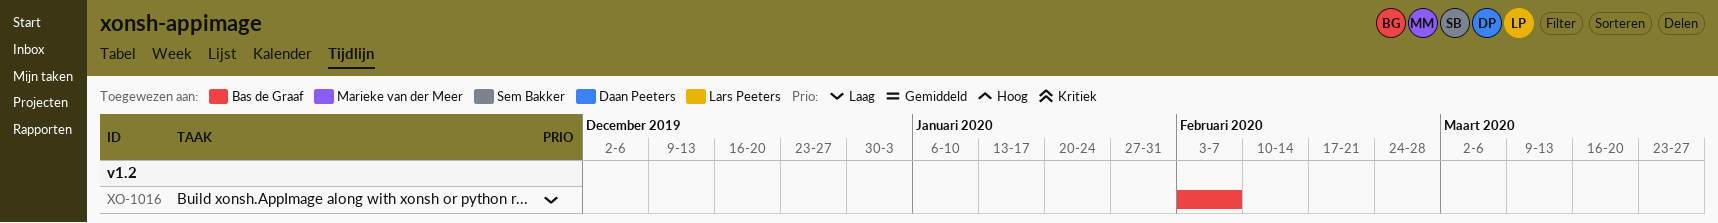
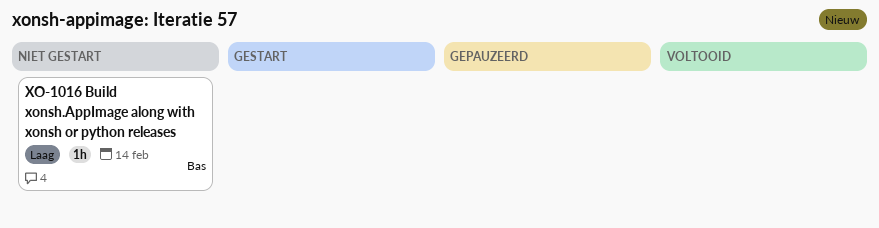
XO-1016, due: Feb 7 -> Feb 14

